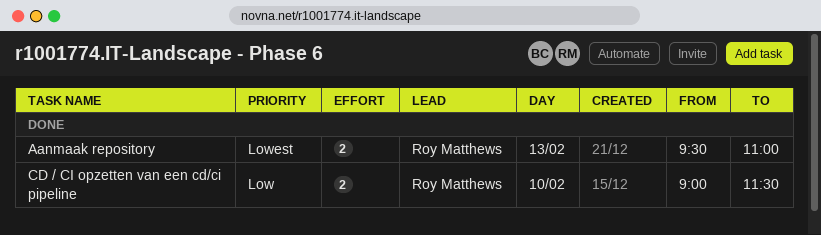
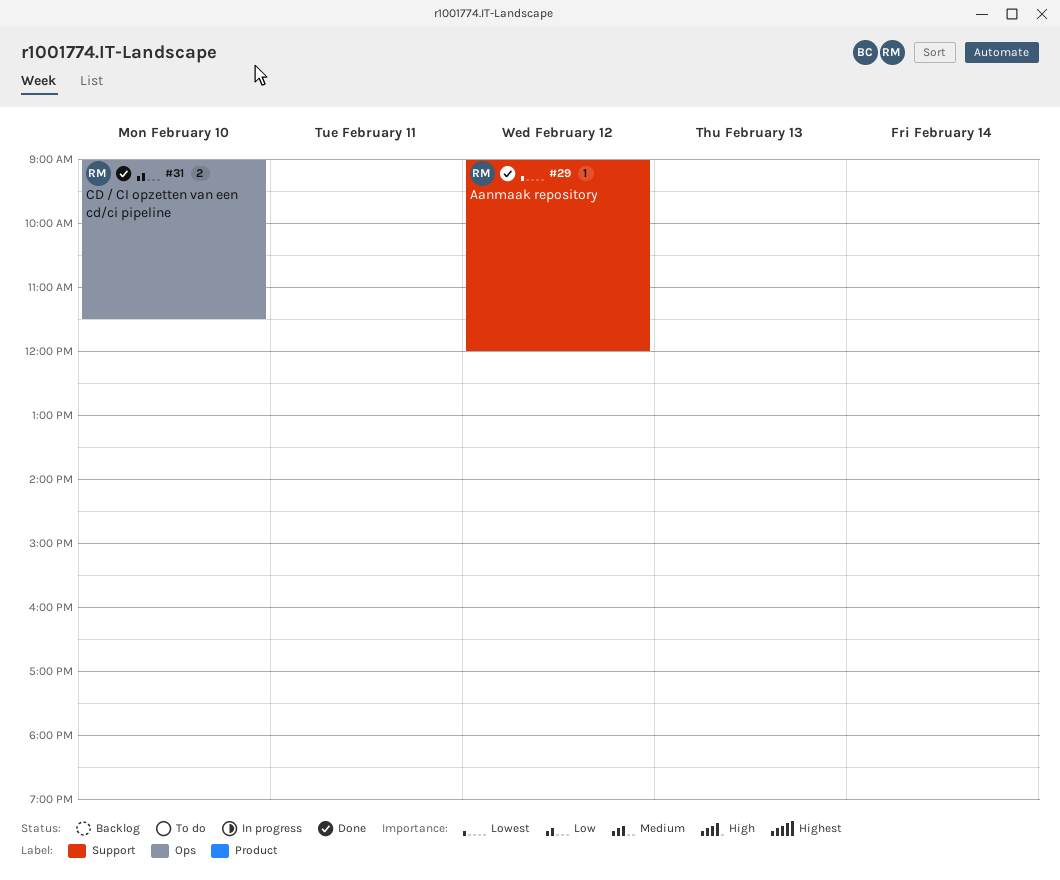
Aanmaak repository, estimate: 2 -> 1
Aanmaak repository, day: Feb 13 -> Feb 12
Aanmaak repository, begins: 09:30 -> 09:00
Aanmaak repository, ends: 11:00 -> 12:00

